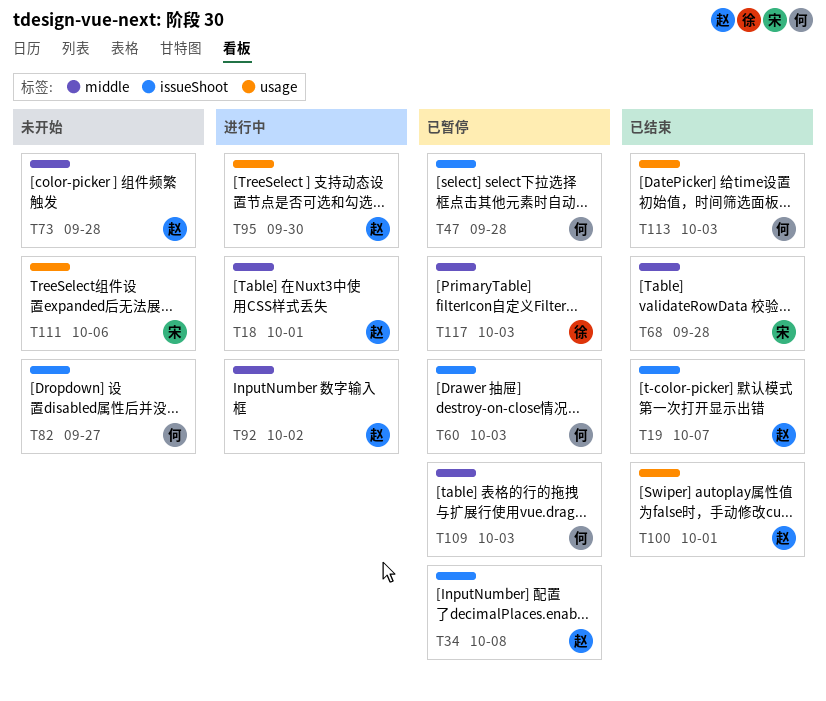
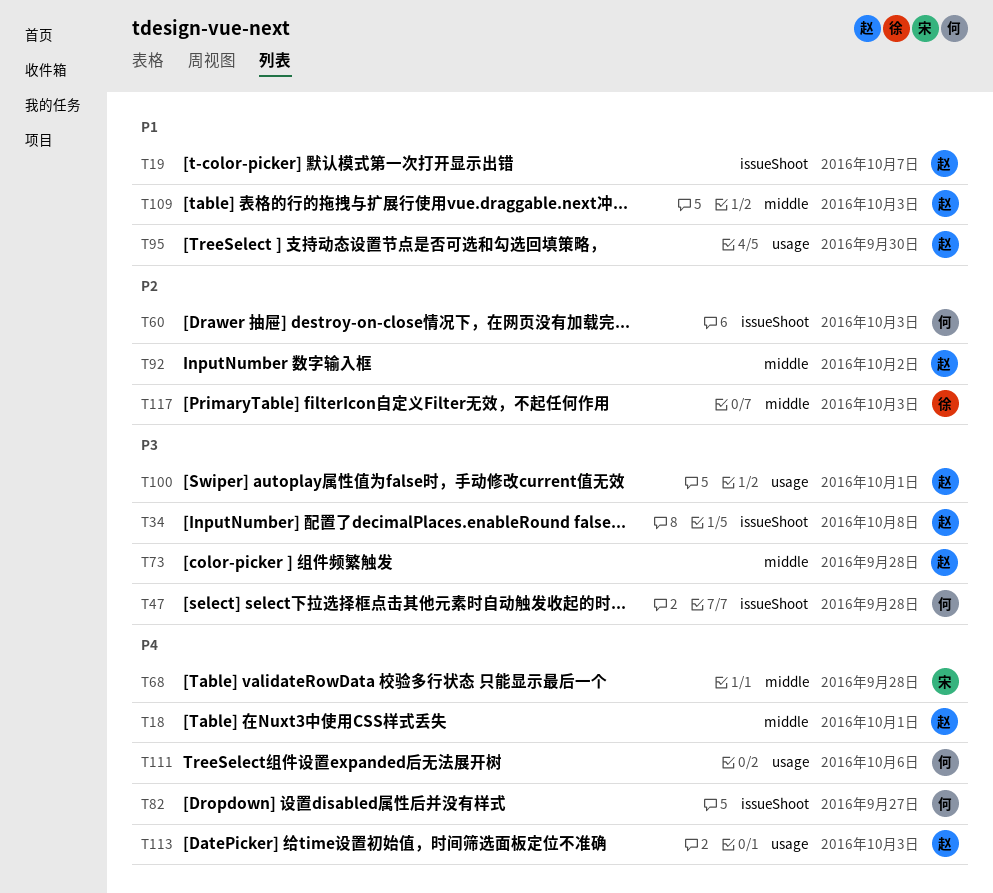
T109, owner: 何 -> 赵
T111, owner: 宋 -> 何
T113, owner: 何 -> 赵

